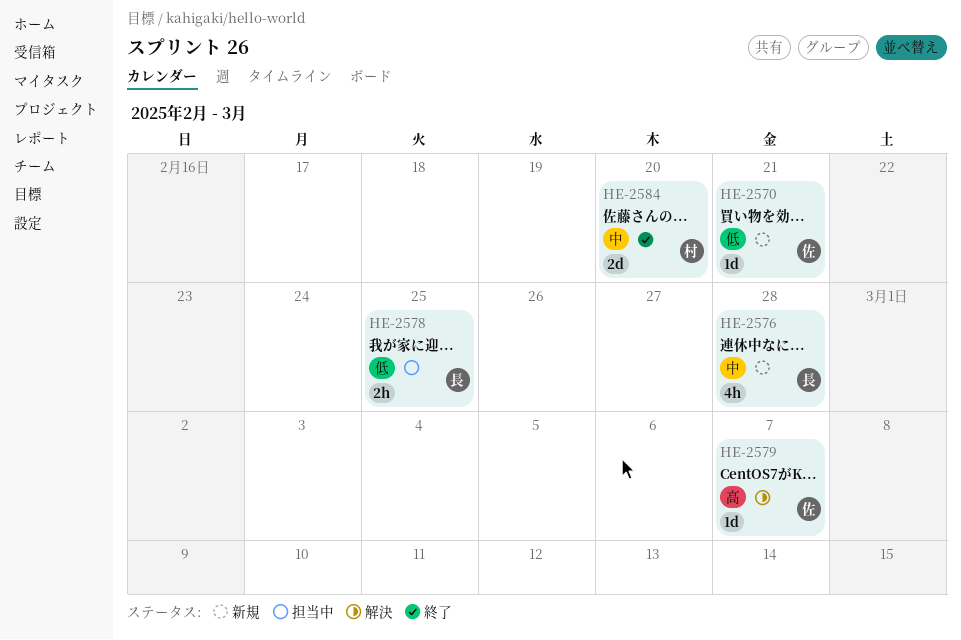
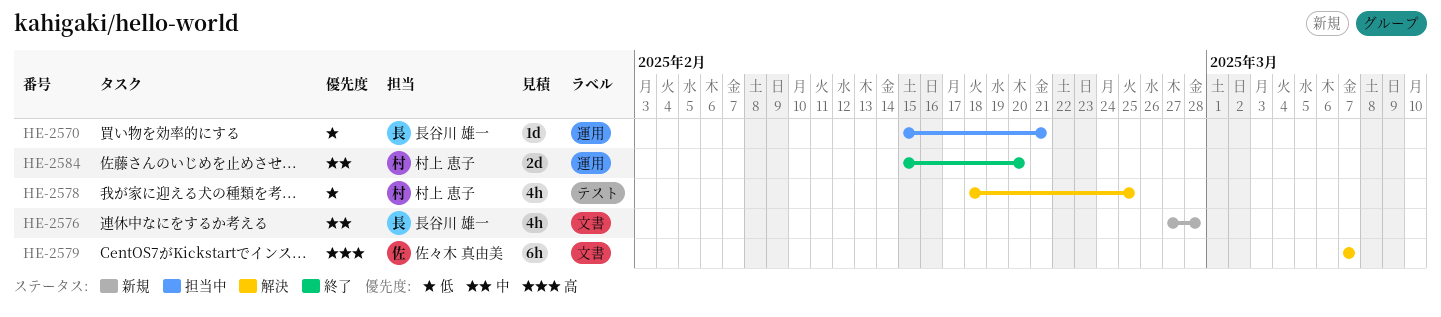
HE-2570, status: 新規 -> 担当中
HE-2570, owner: 佐々木 真由美 -> 長谷川 雄一
HE-2578, status: 担当中 -> 解決
HE-2578, owner: 長谷川 雄一 -> 村上 恵子
HE-2578, estimate: 2h -> 4h
HE-2579, estimate: 1d -> 6h

